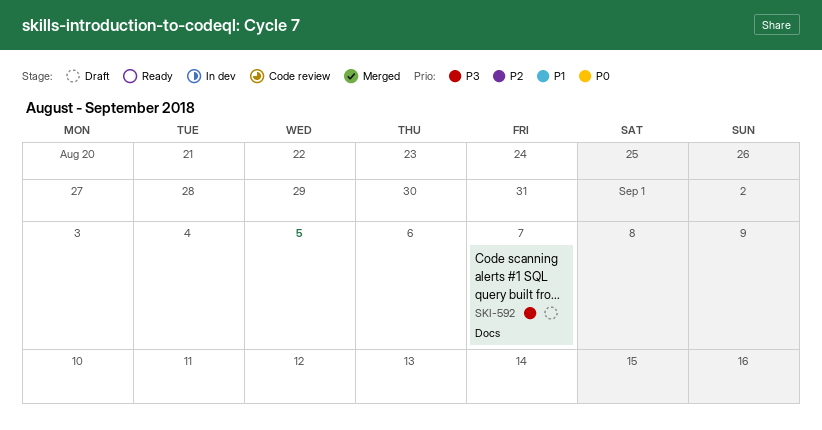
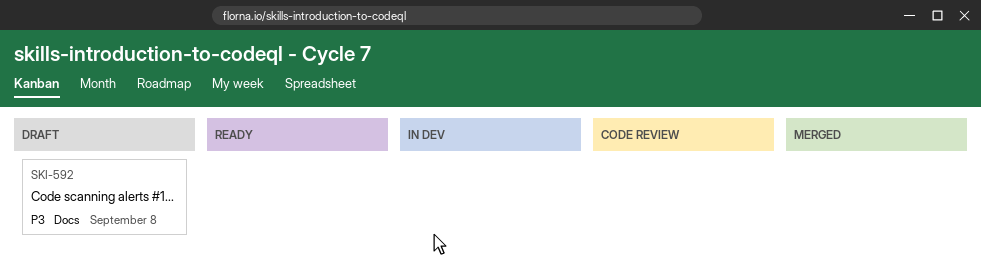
SKI-592, due: Sep 7 -> Sep 8

